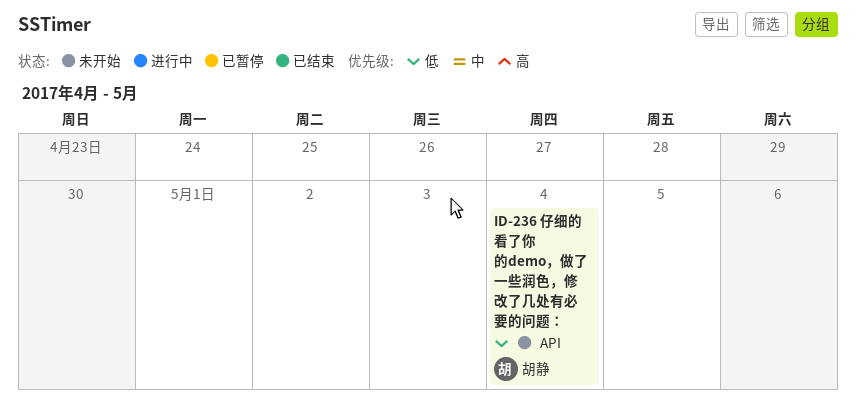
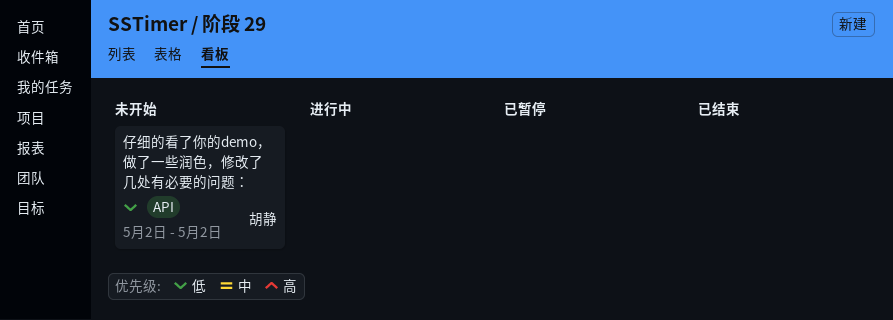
仔细的看了你的demo，做了一些润色，修改了几处有必要的问题：, due: May 4 -> May 2

